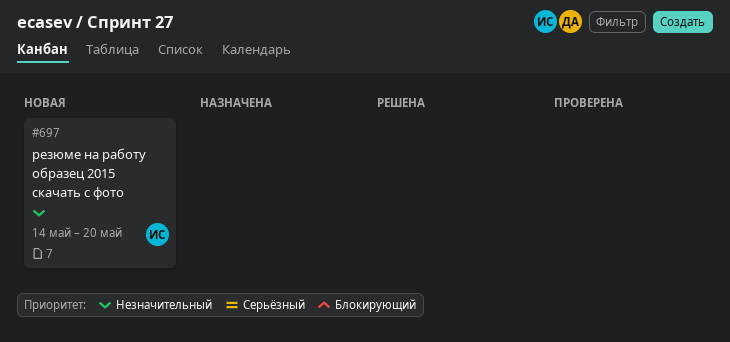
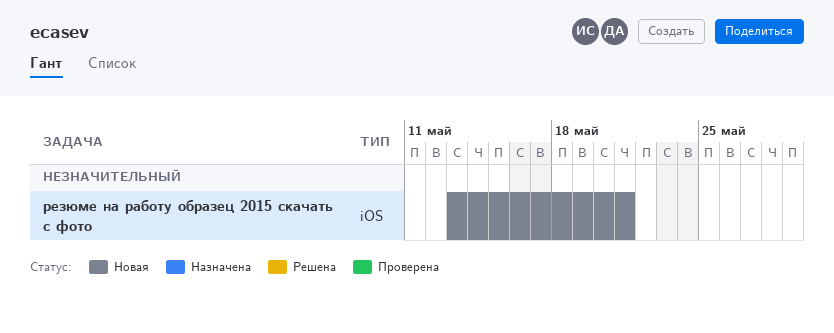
резюме на работу образец 2015 скачать с фото, start: May 14 -> May 13
резюме на работу образец 2015 скачать с фото, due: May 20 -> May 21

